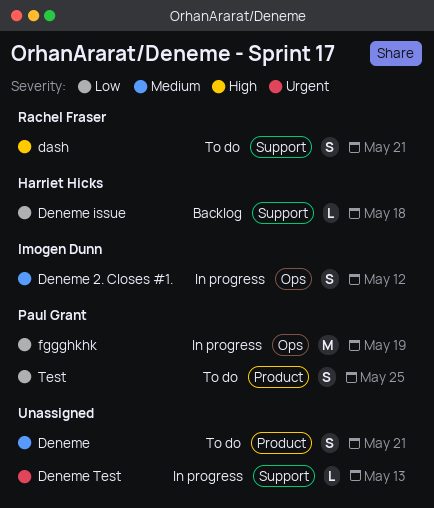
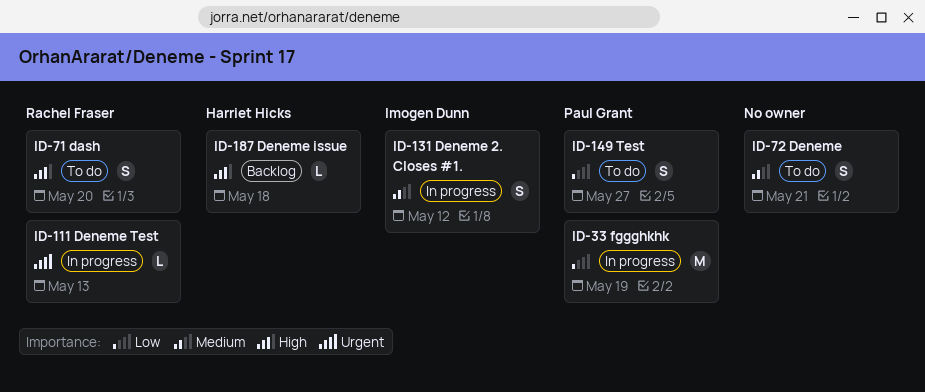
dash, due: May 21 -> May 20
Deneme issue, priority: Low -> High
Deneme Test, owner: none -> Rachel Fraser
Test, due: May 25 -> May 27

